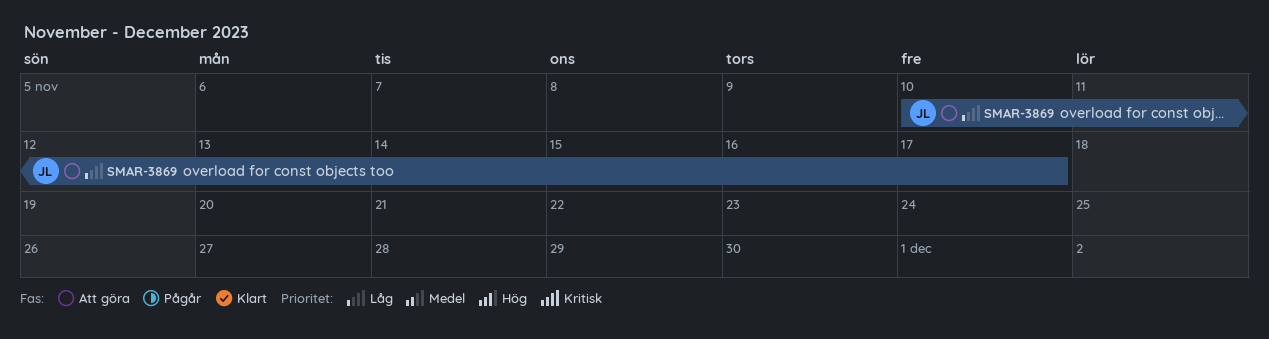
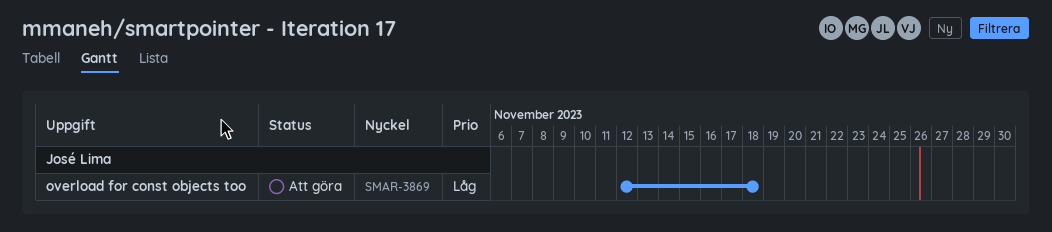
SMAR-3869, start: Nov 10 -> Nov 12
SMAR-3869, due: Nov 17 -> Nov 18

